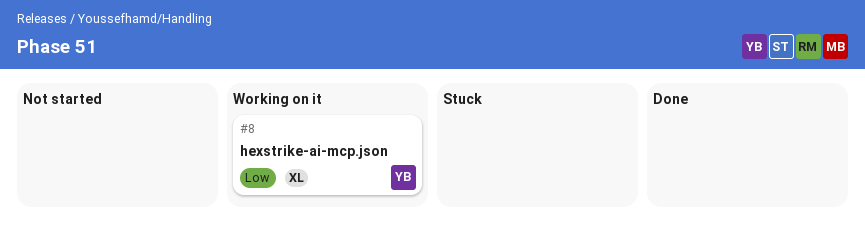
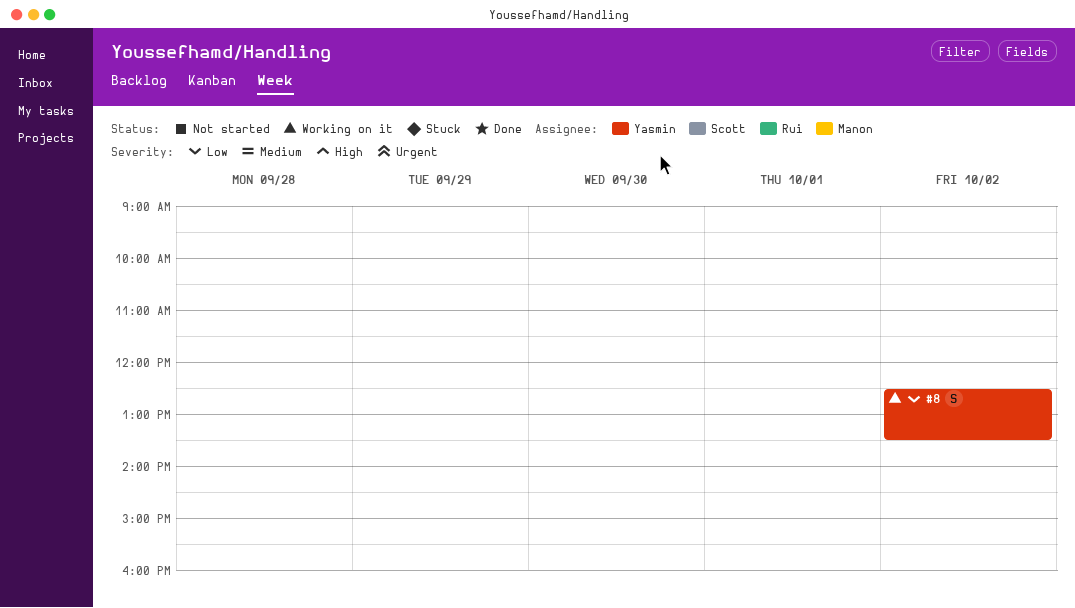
#8, estimate: XL -> S

